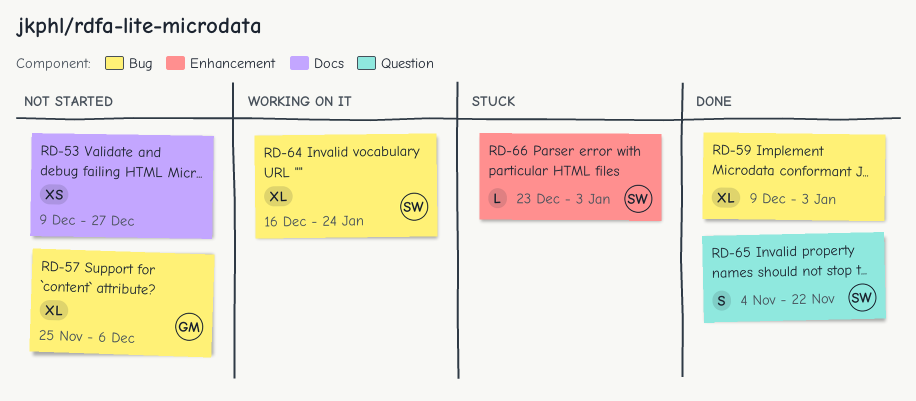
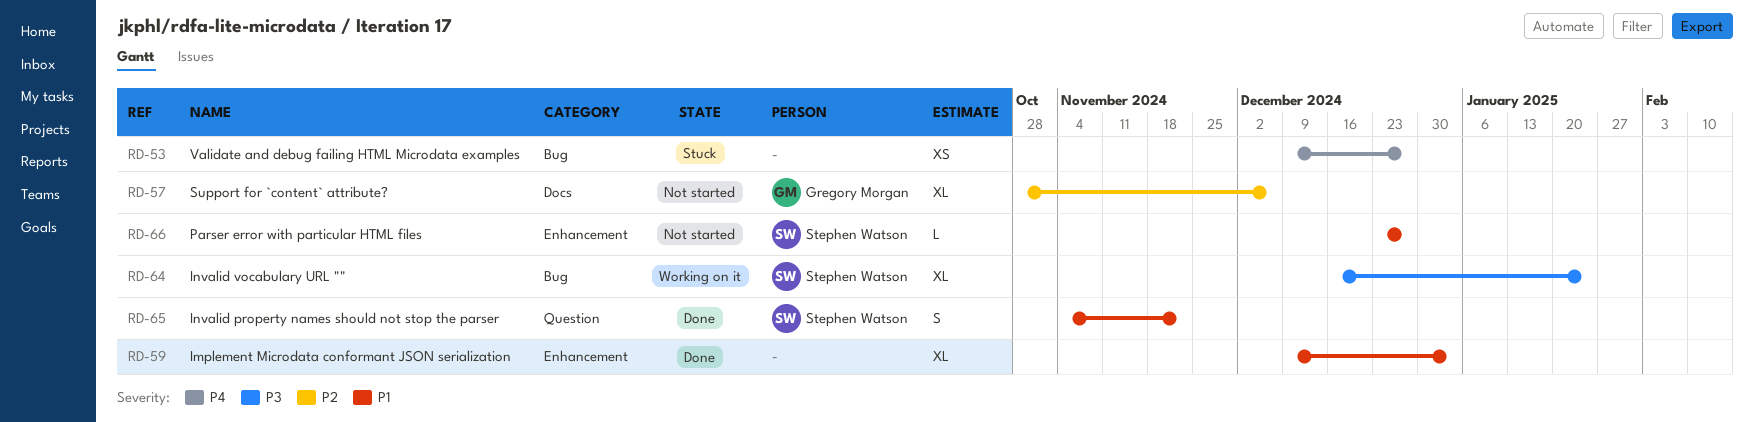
RD-53, status: Not started -> Stuck
RD-53, label: Docs -> Bug
RD-57, label: Bug -> Docs
RD-57, start: Nov 25 -> Oct 28
RD-59, label: Bug -> Enhancement
RD-66, status: Stuck -> Not started
RD-66, due: Jan 3 -> Dec 27

